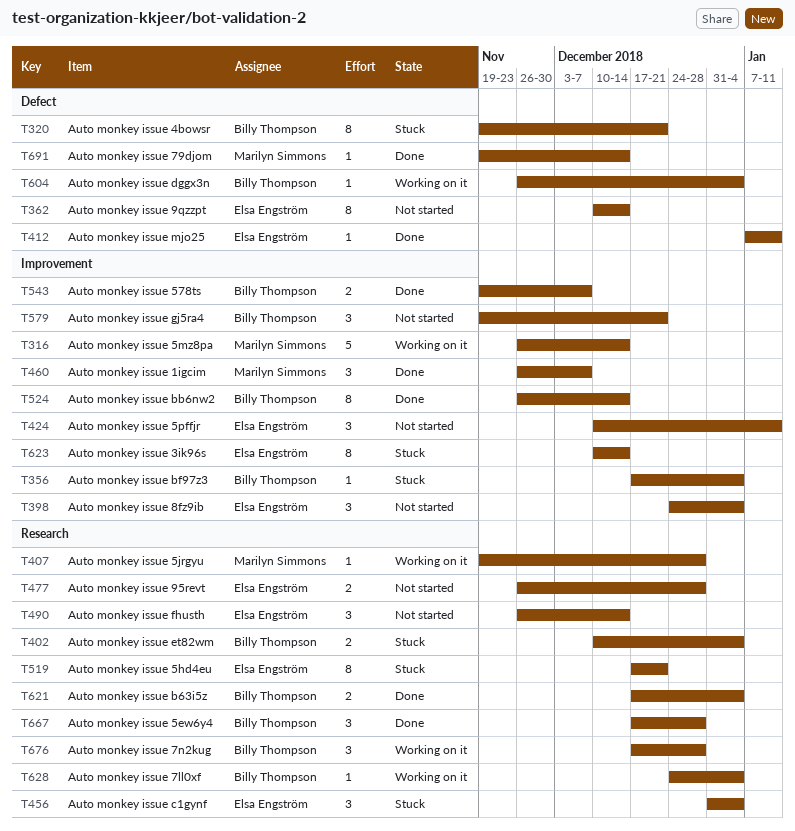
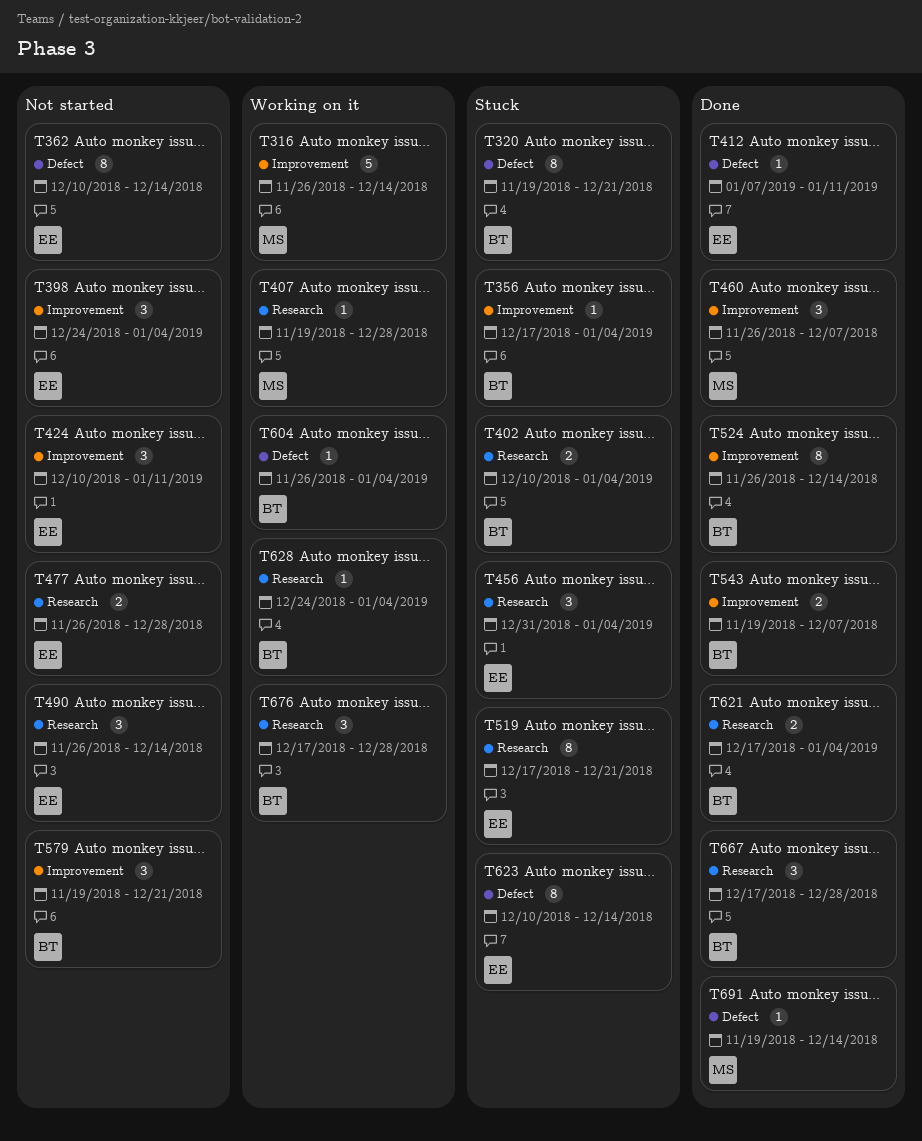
T623, label: Improvement -> Defect

